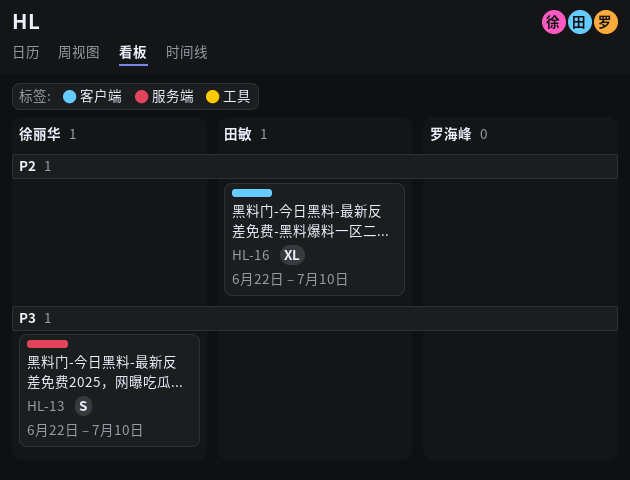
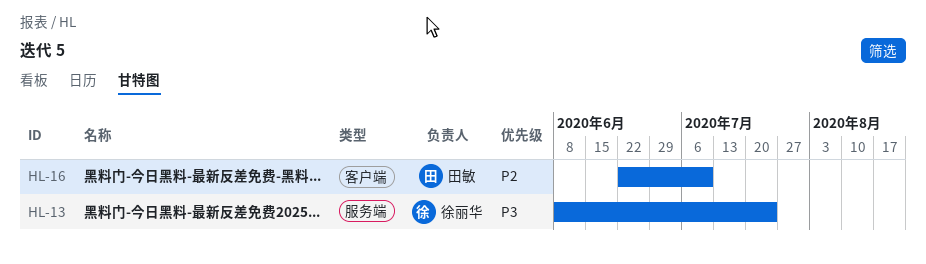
HL-13, start: Jun 22 -> Jun 8
HL-13, due: Jul 10 -> Jul 24

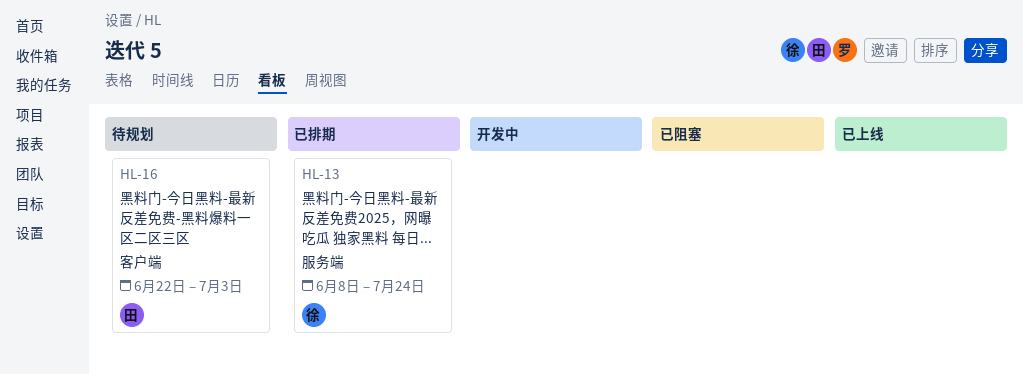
HL-16, due: Jul 10 -> Jul 3

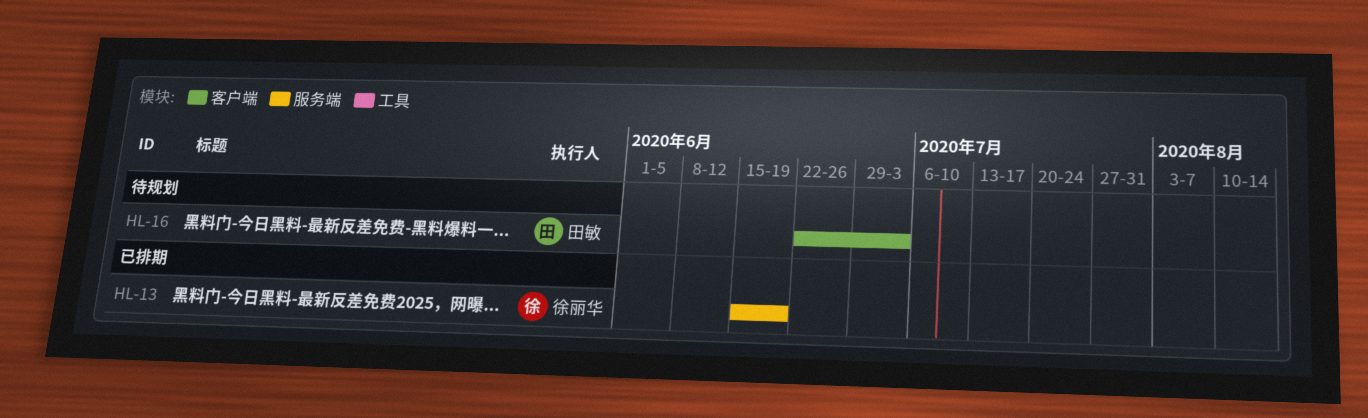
HL-13, start: Jun 8 -> Jun 15
HL-13, due: Jul 24 -> Jun 19

